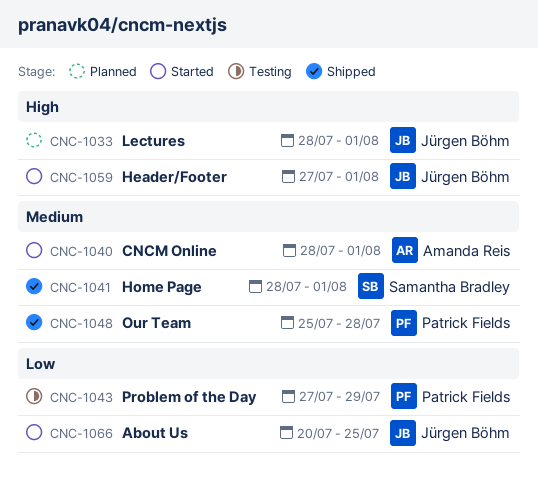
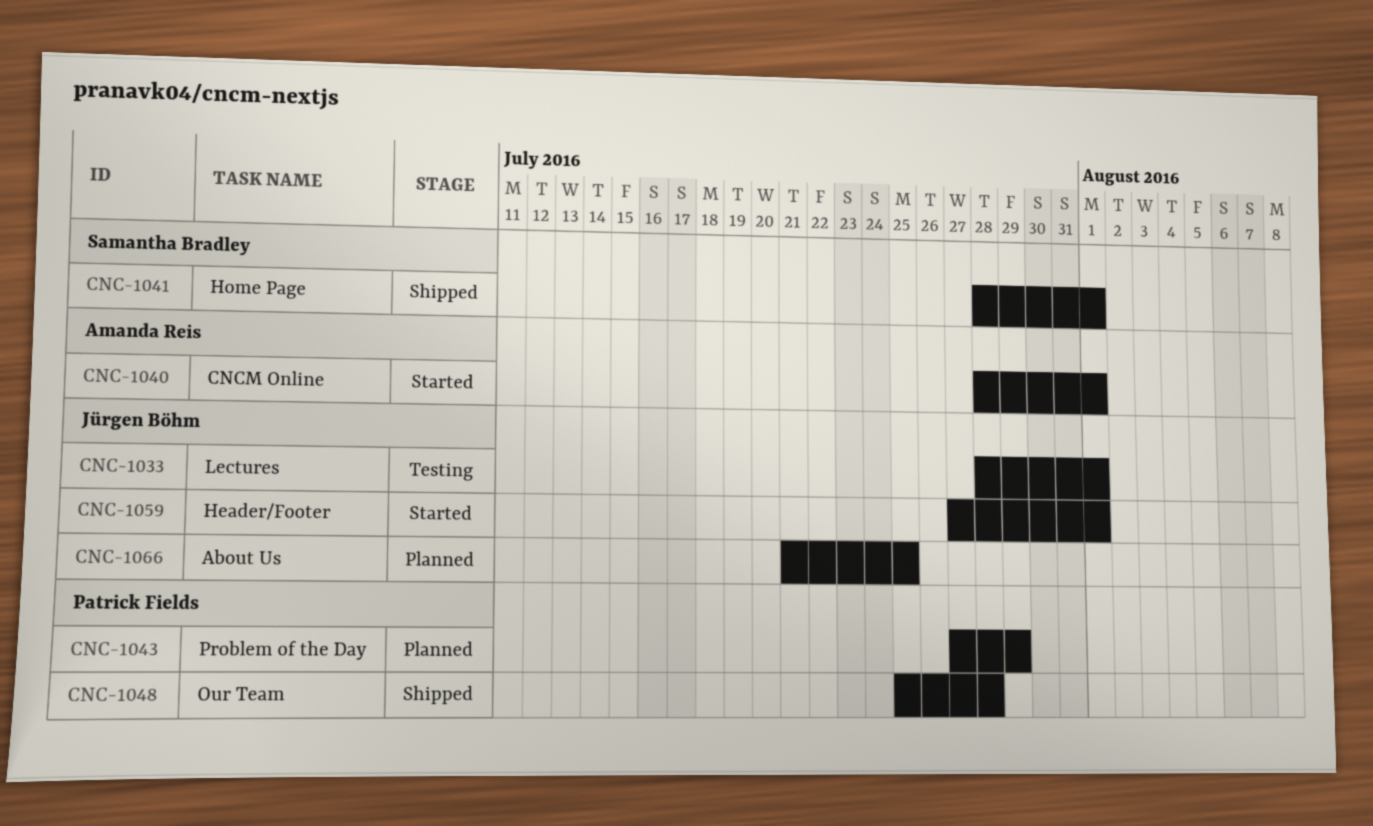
CNC-1033, status: Planned -> Testing
CNC-1043, status: Testing -> Planned
CNC-1066, status: Started -> Planned
CNC-1066, start: Jul 20 -> Jul 21

